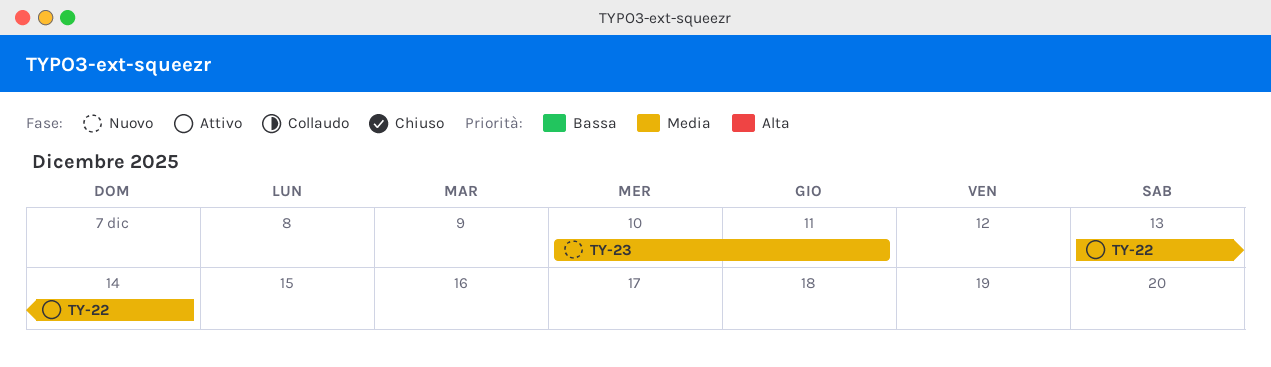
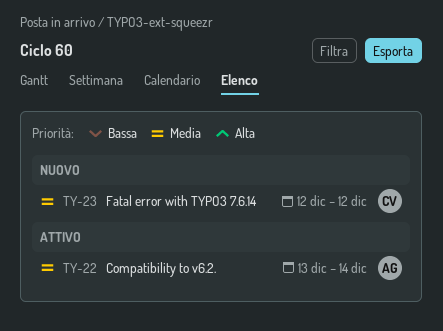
TY-23, start: Dec 10 -> Dec 12
TY-23, due: Dec 11 -> Dec 12

